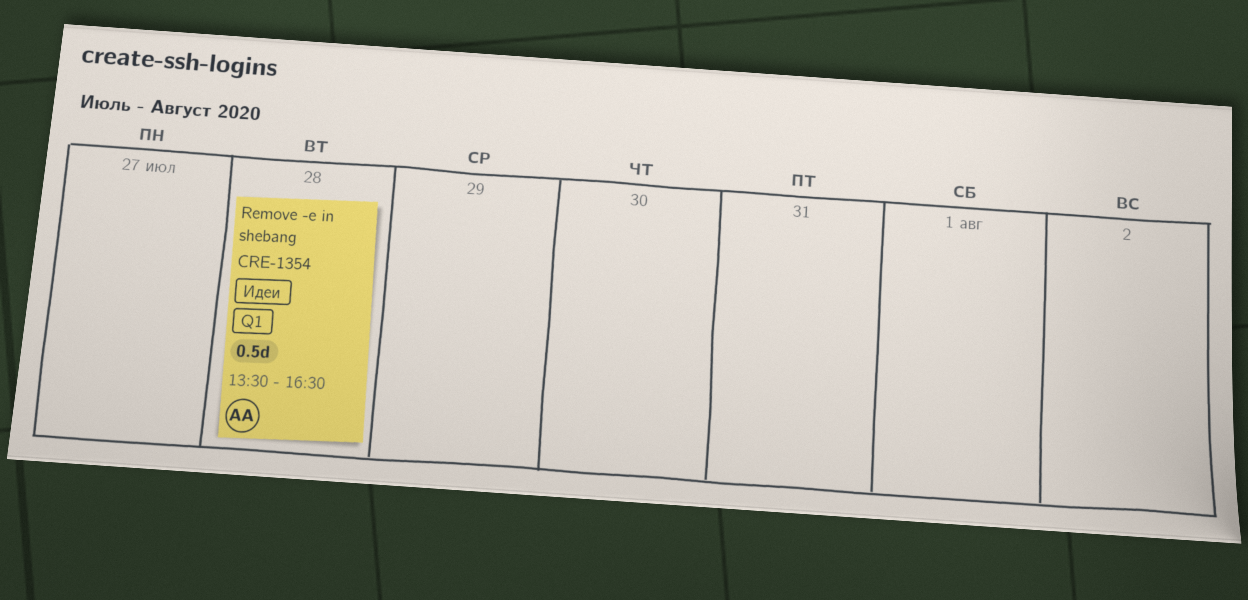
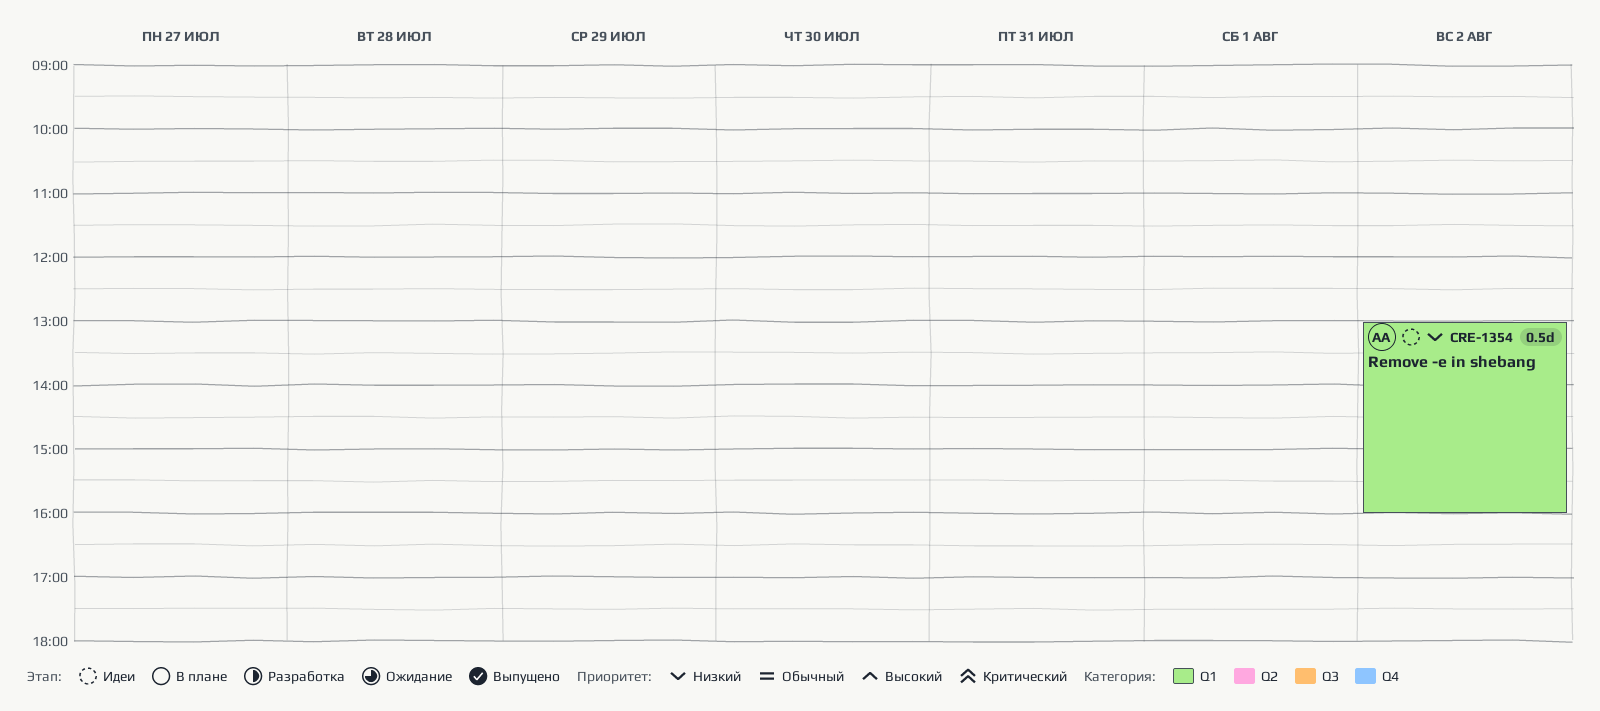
CRE-1354, day: Jul 28 -> Aug 2
CRE-1354, begins: 13:30 -> 13:00
CRE-1354, ends: 16:30 -> 16:00

